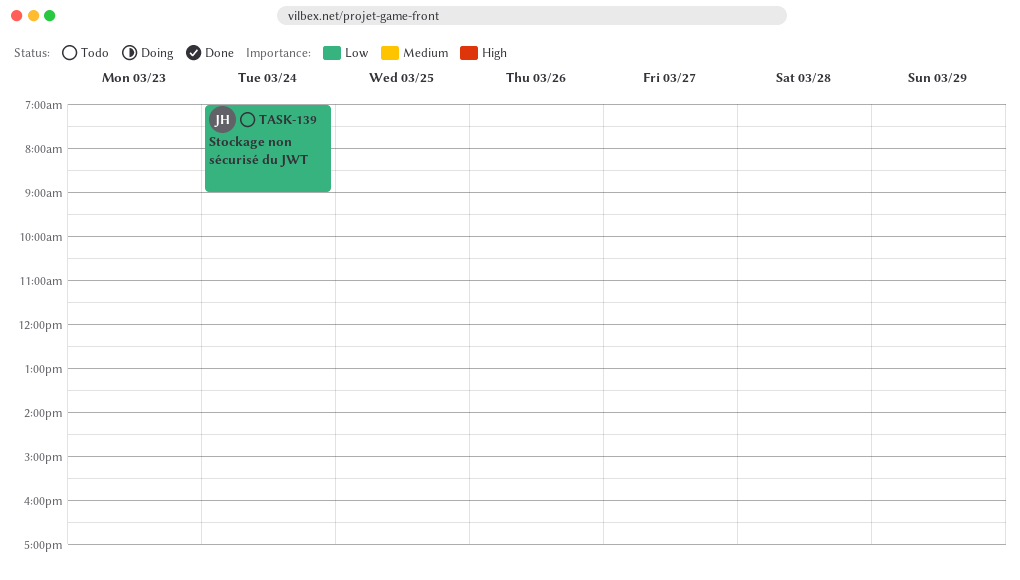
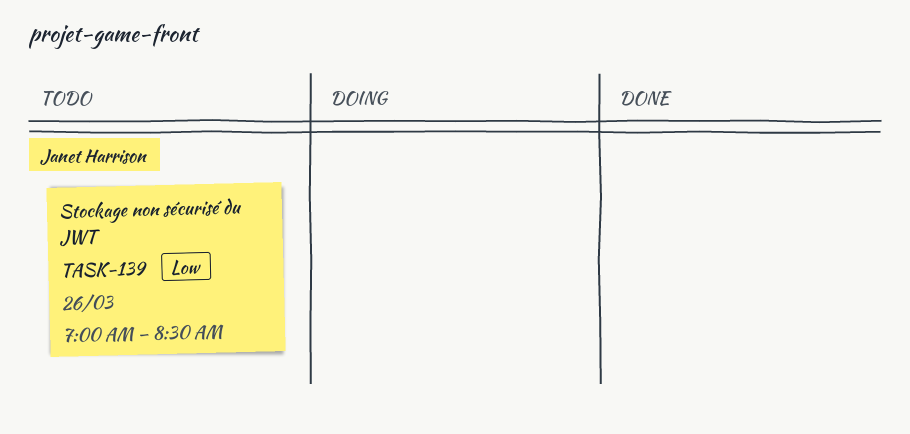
TASK-139, day: Mar 24 -> Mar 26
TASK-139, ends: 09:00 -> 08:30

